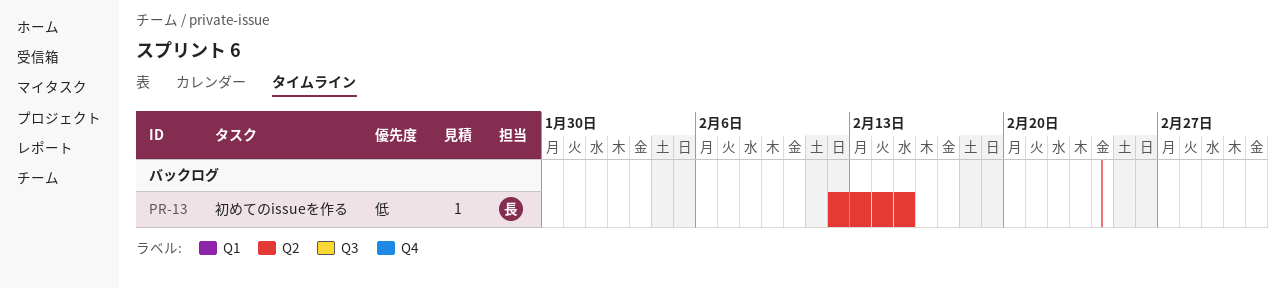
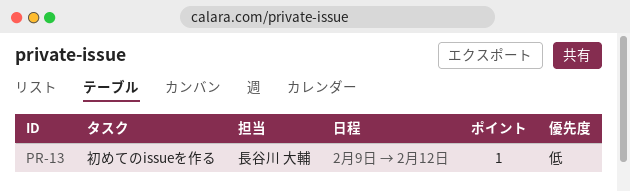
PR-13, start: Feb 12 -> Feb 9
PR-13, due: Feb 15 -> Feb 12

